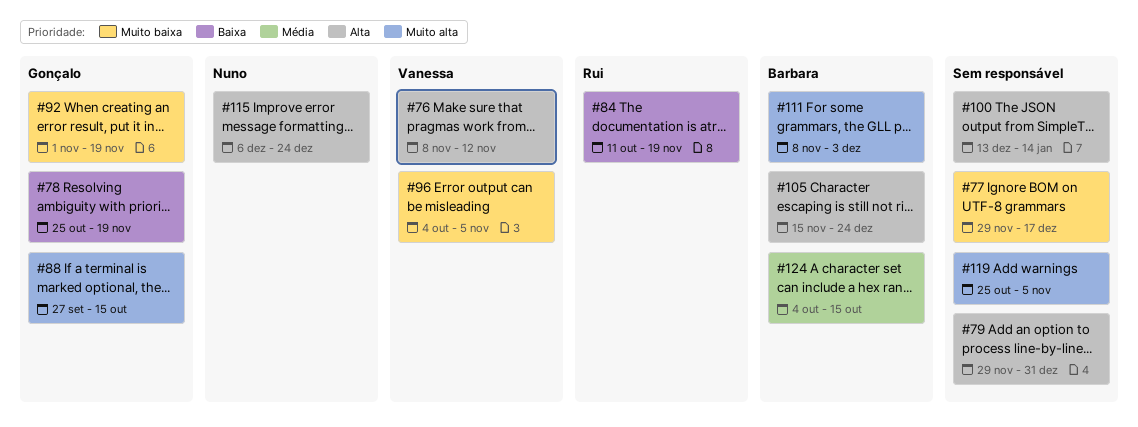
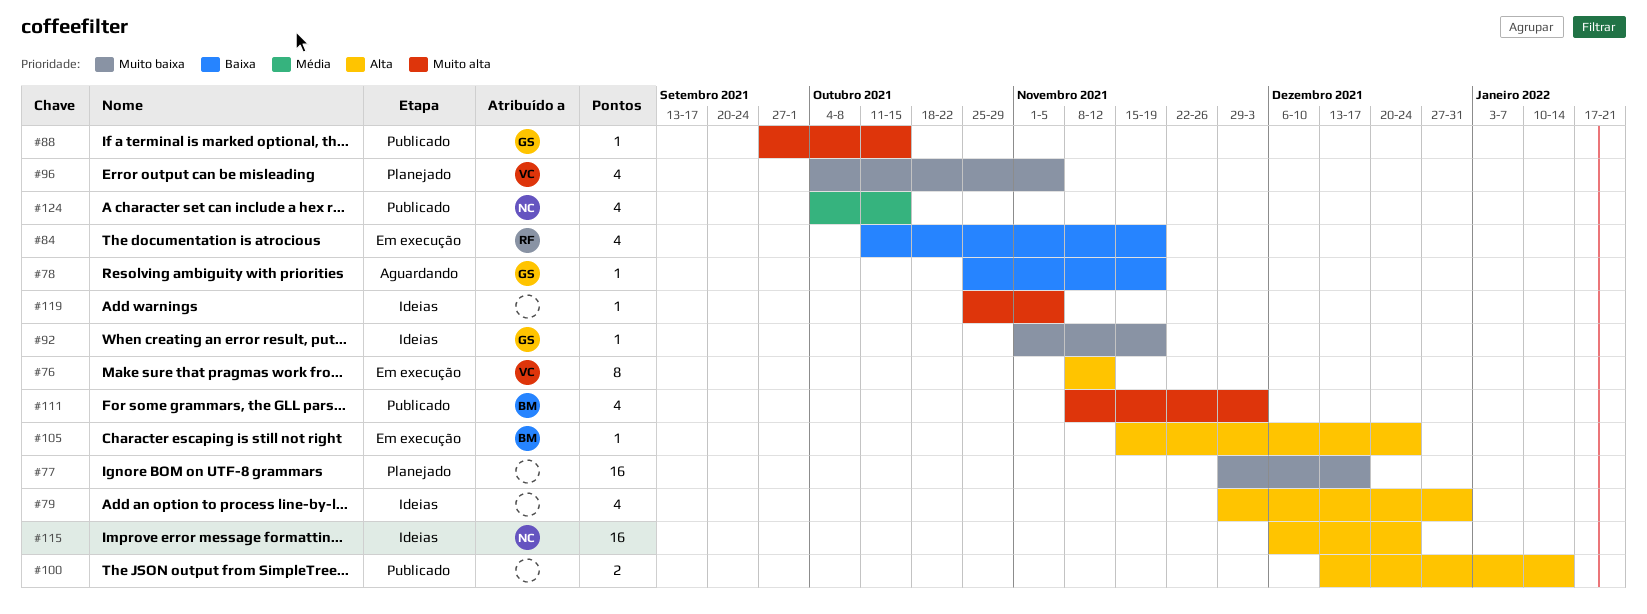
#124, owner: Barbara -> Nuno

